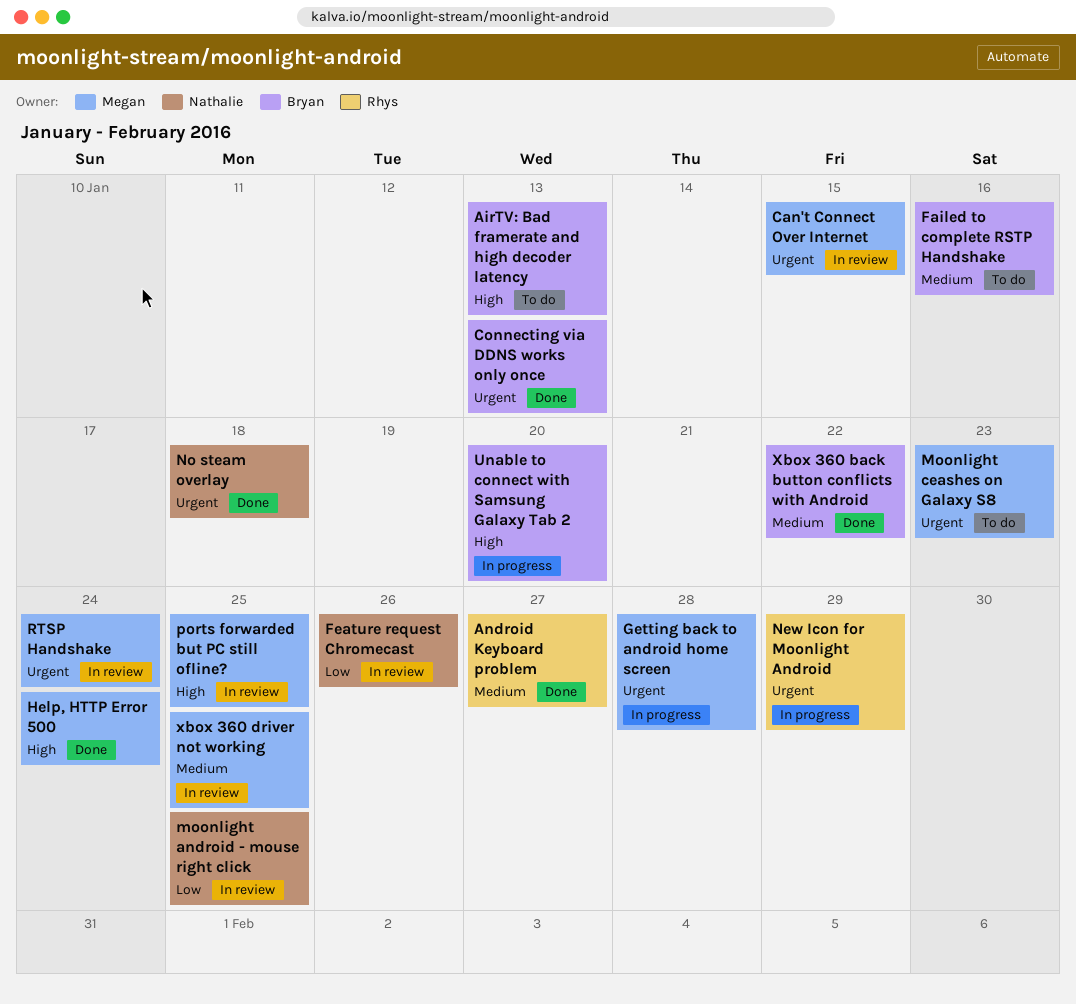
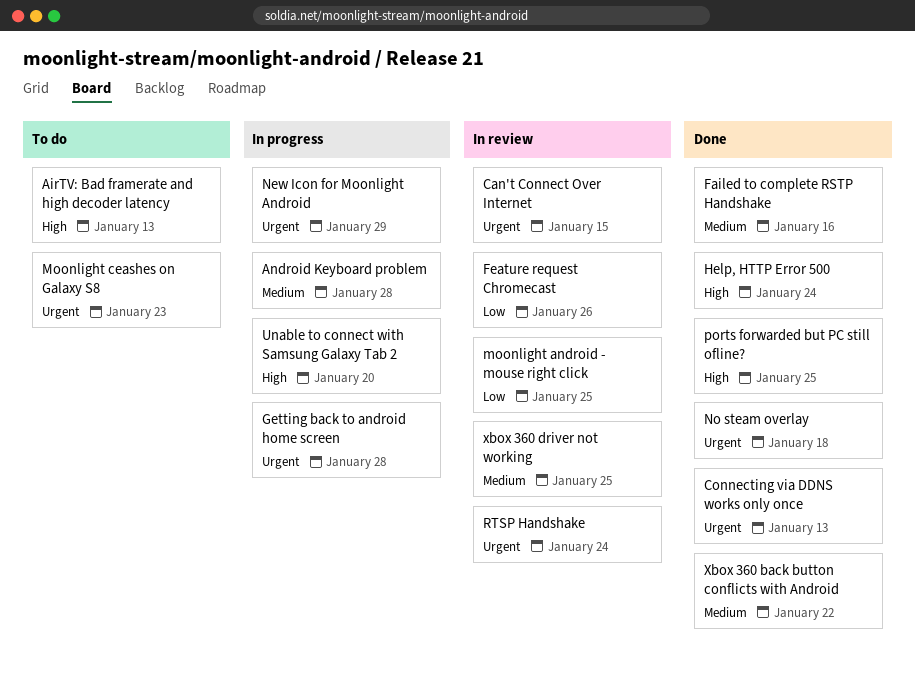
Android Keyboard problem, status: Done -> In progress
Android Keyboard problem, due: Jan 27 -> Jan 28
Failed to complete RSTP Handshake, status: To do -> Done
ports forwarded but PC still ofline?, status: In review -> Done

